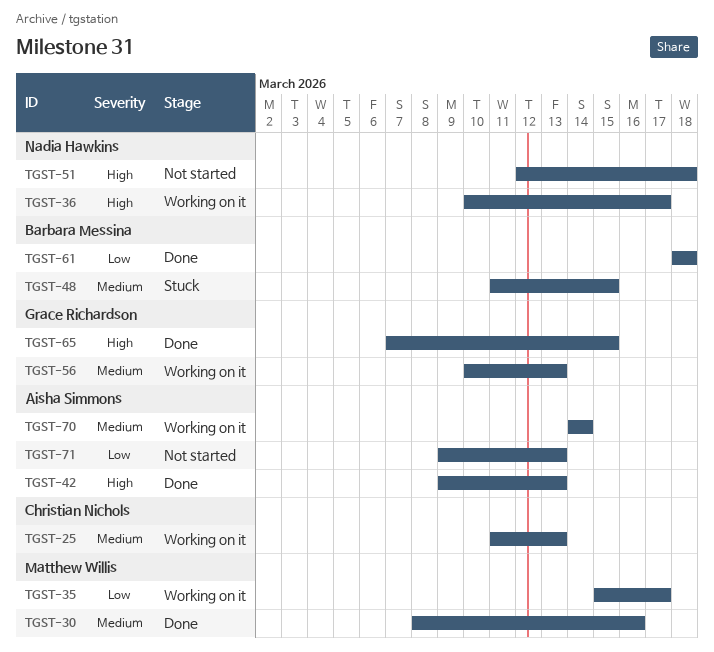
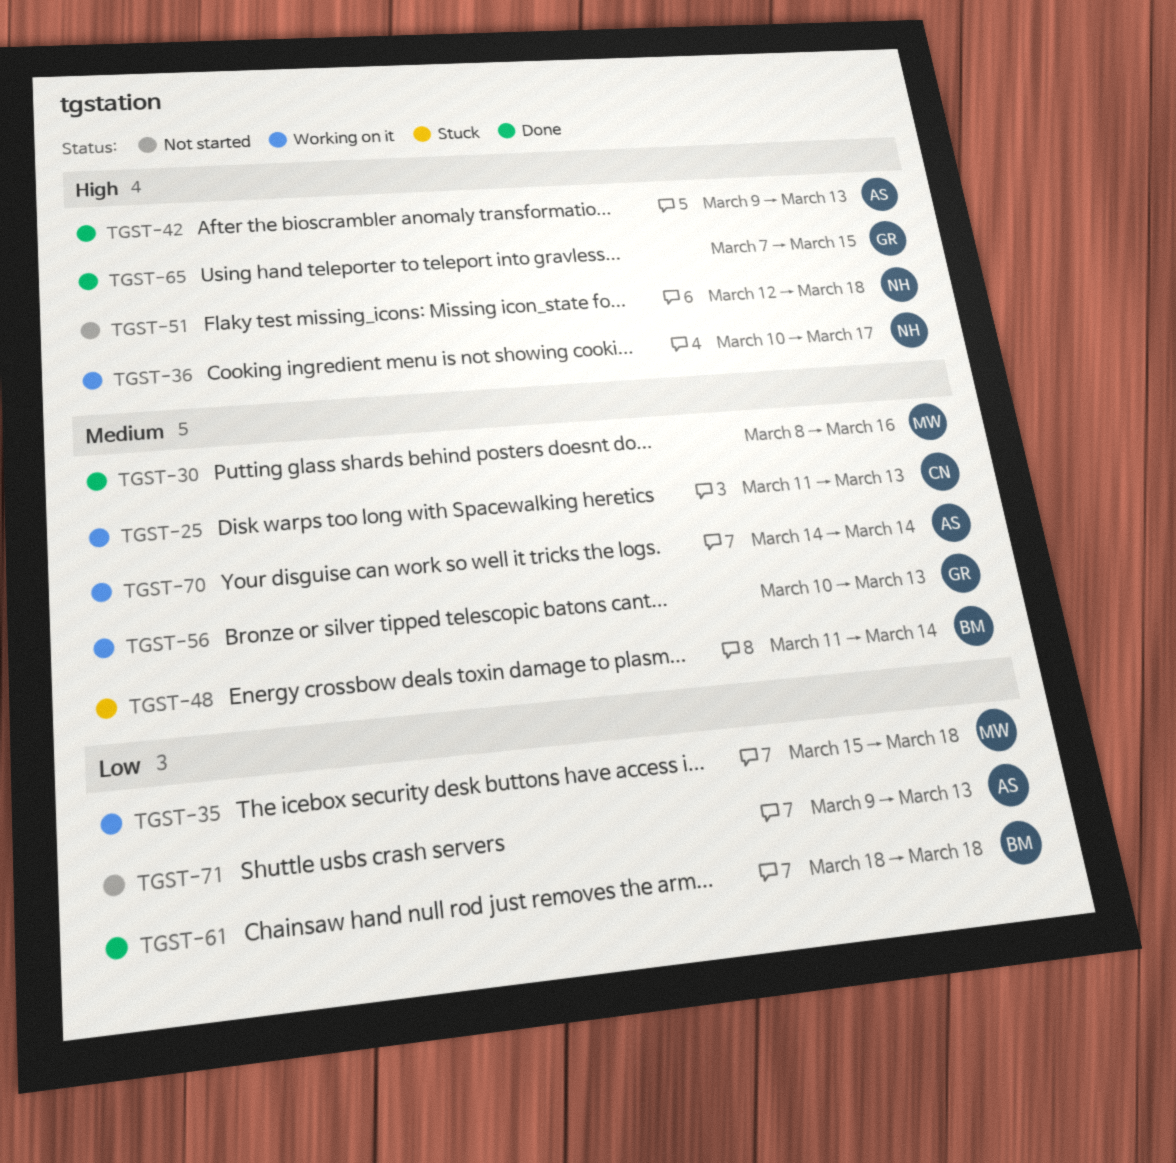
TGST-35, due: Mar 17 -> Mar 18
TGST-48, due: Mar 15 -> Mar 14

